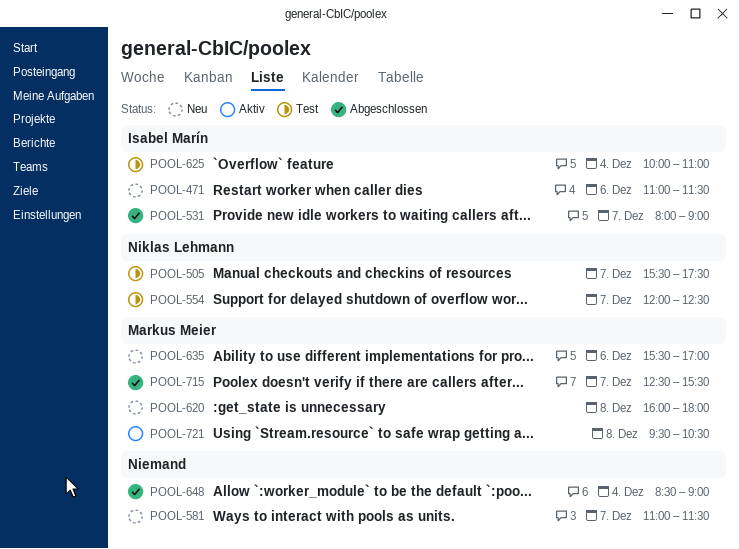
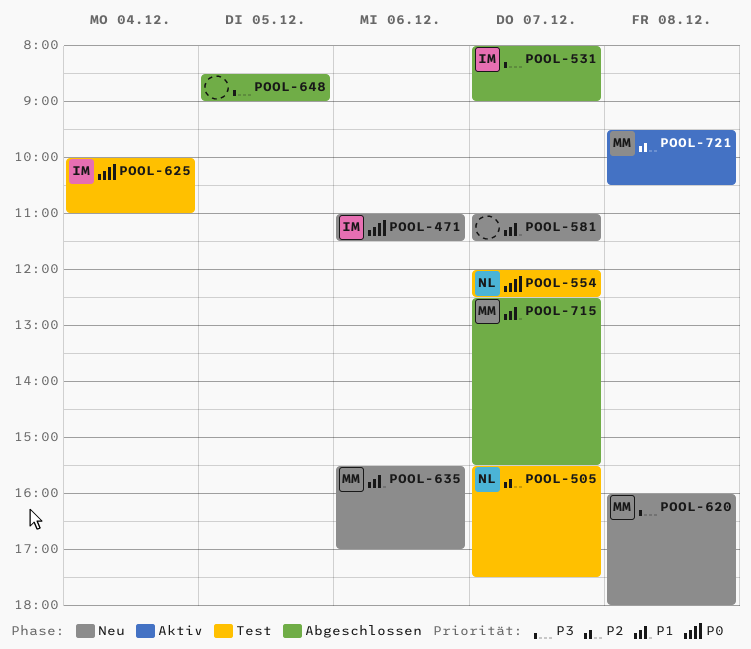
POOL-648, day: Dec 4 -> Dec 5

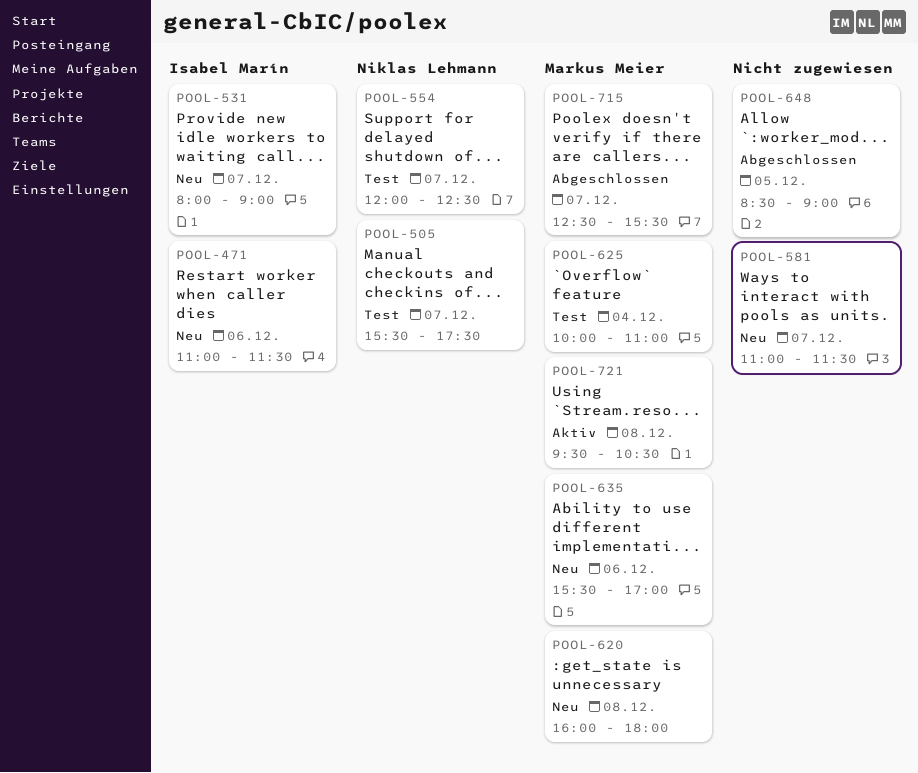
POOL-531, status: Abgeschlossen -> Neu
POOL-625, owner: Isabel Marín -> Markus Meier

